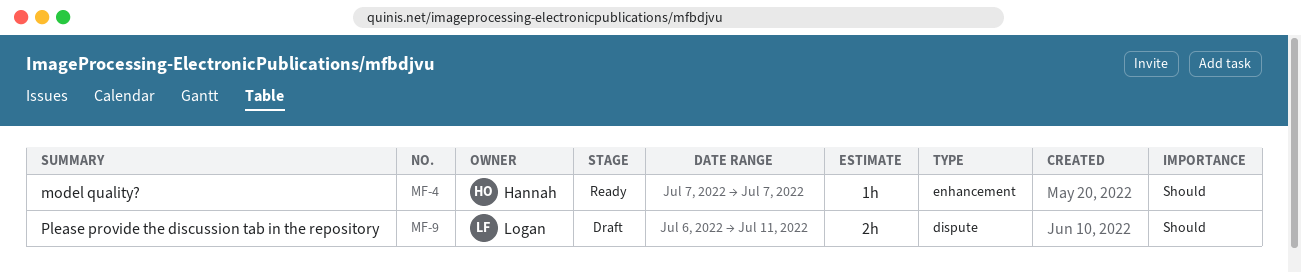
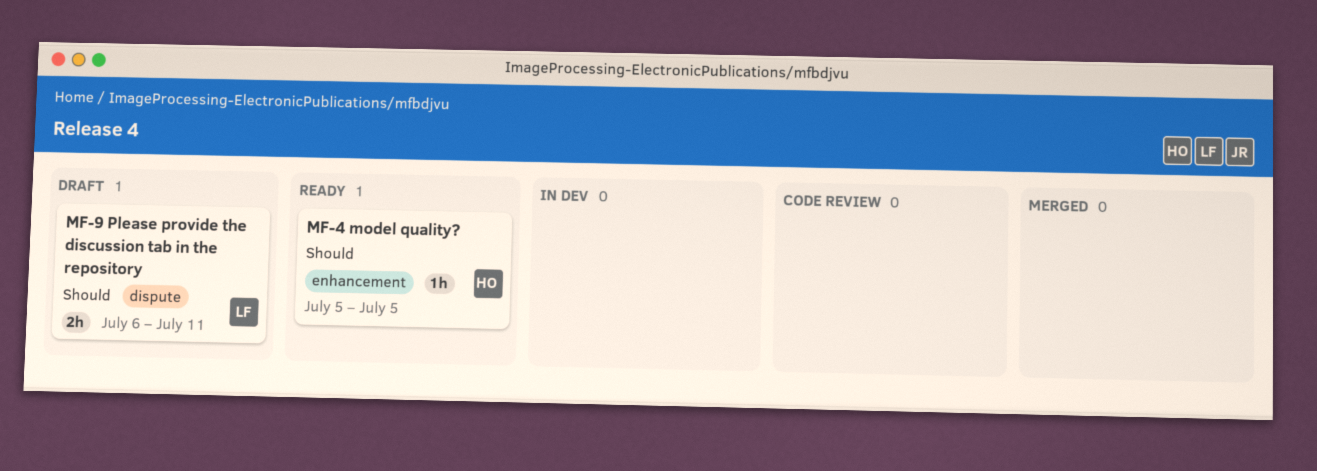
MF-4, start: Jul 7 -> Jul 5
MF-4, due: Jul 7 -> Jul 5

